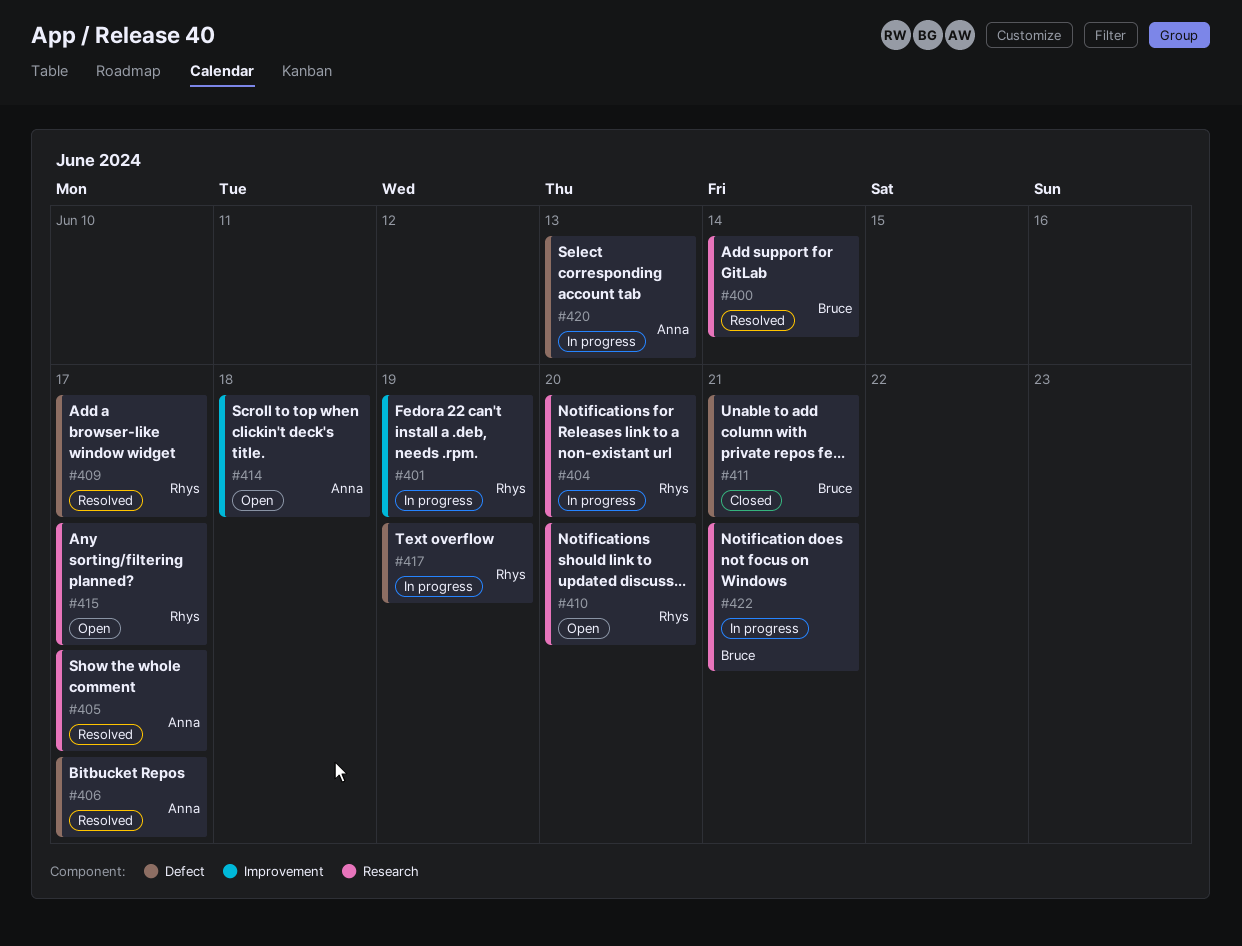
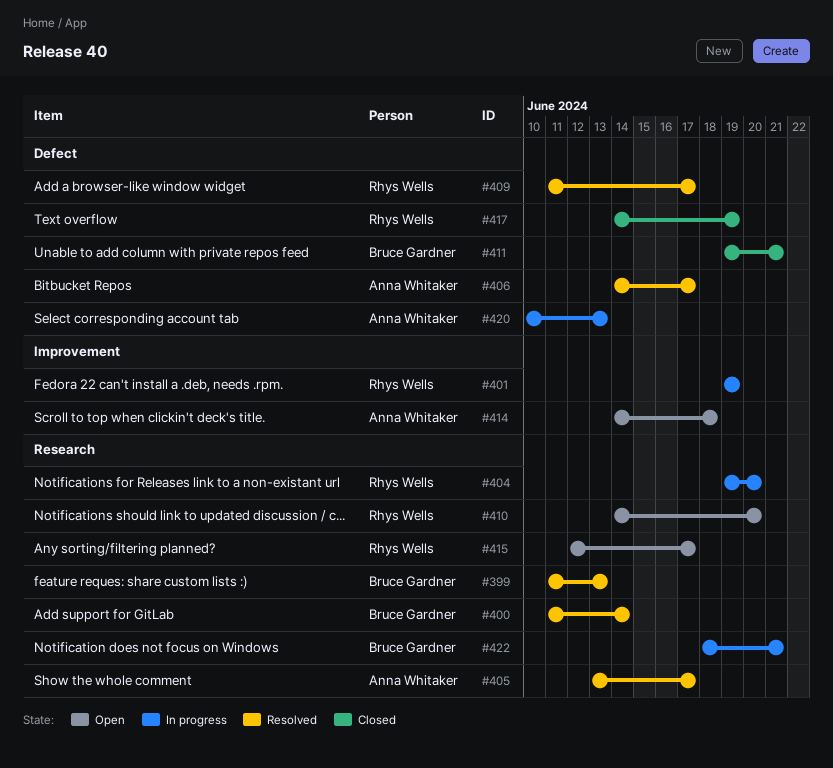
#399: none -> present
#417, status: In progress -> Closed

